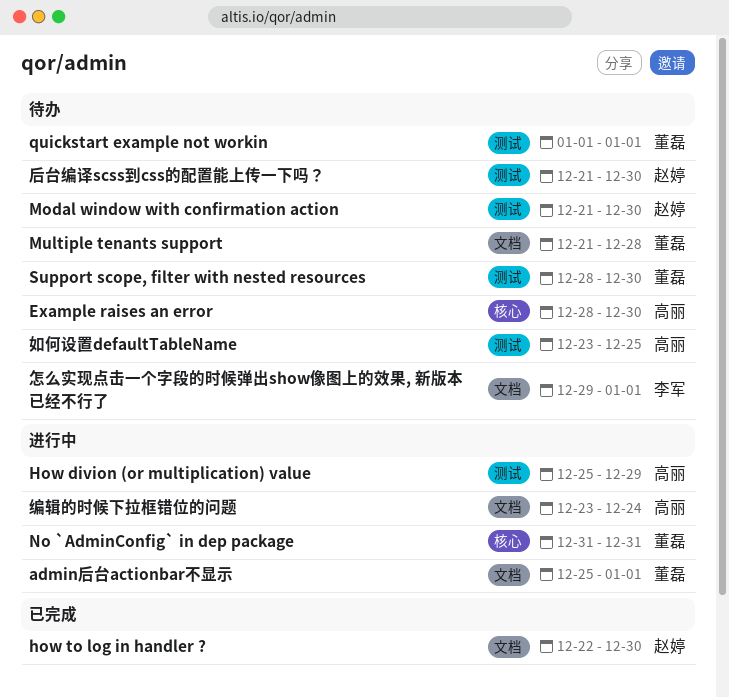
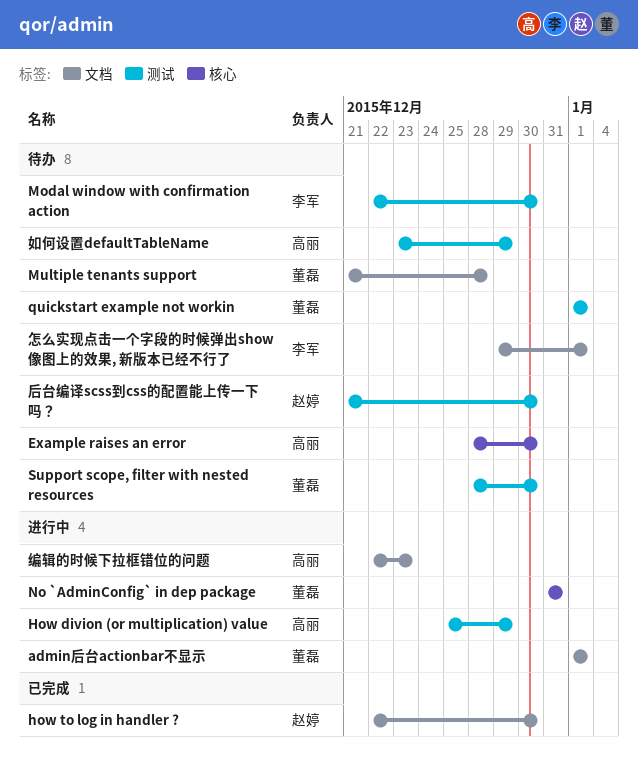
admin后台actionbar不显示, start: Dec 25 -> Jan 1
Modal window with confirmation action, owner: 赵婷 -> 李军
Modal window with confirmation action, start: Dec 21 -> Dec 22
如何设置defaultTableName, due: Dec 25 -> Dec 29
编辑的时候下拉框错位的问题, start: Dec 23 -> Dec 22
编辑的时候下拉框错位的问题, due: Dec 24 -> Dec 23

